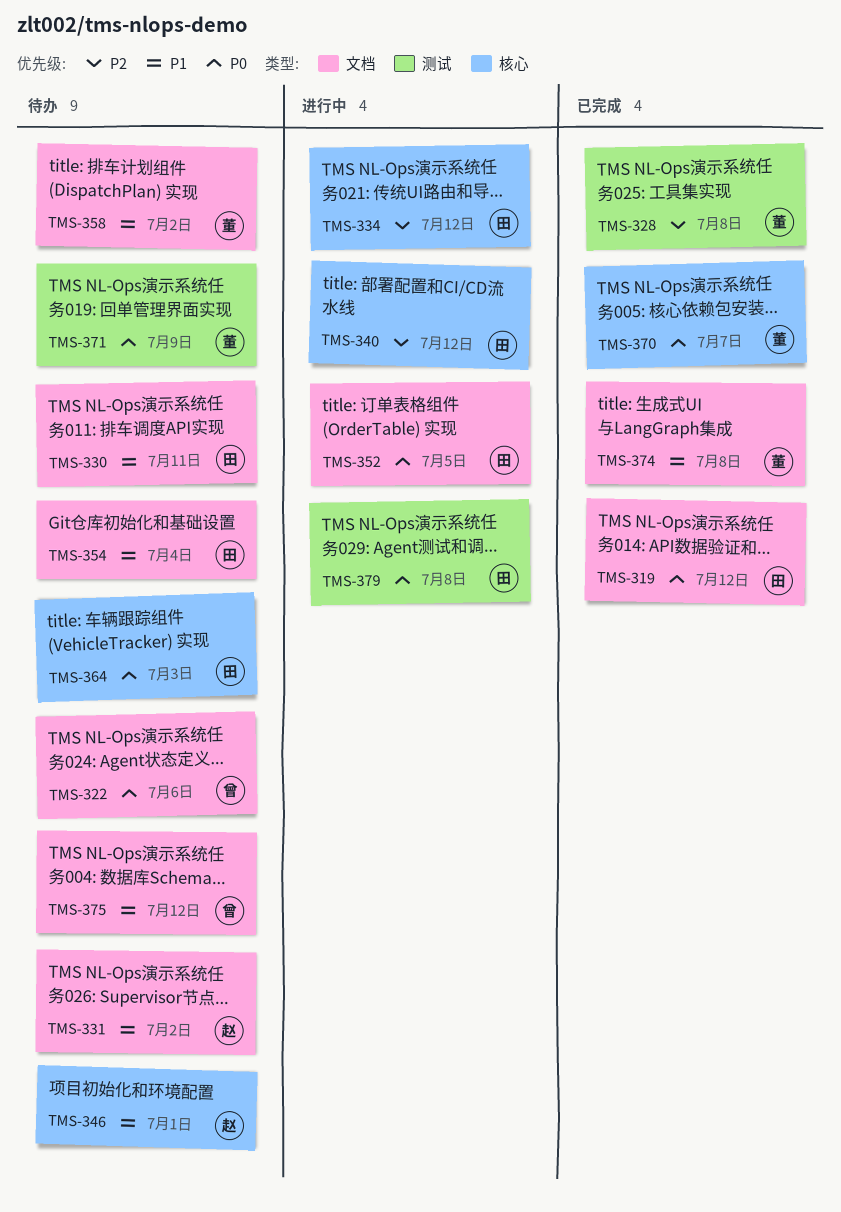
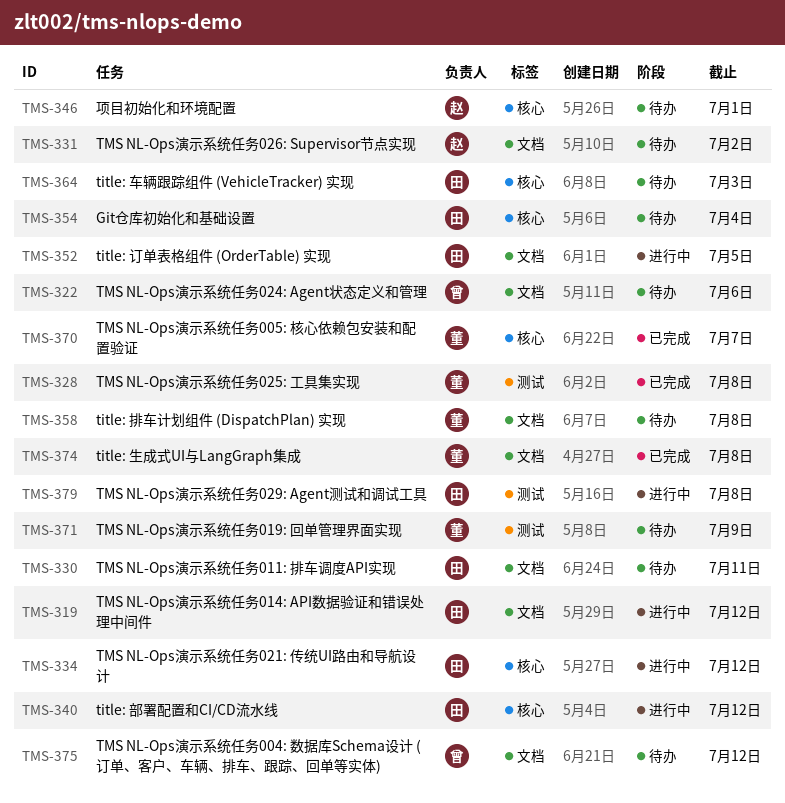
TMS-319, status: 已完成 -> 进行中
TMS-354, label: 文档 -> 核心
TMS-358, due: Jul 2 -> Jul 8

